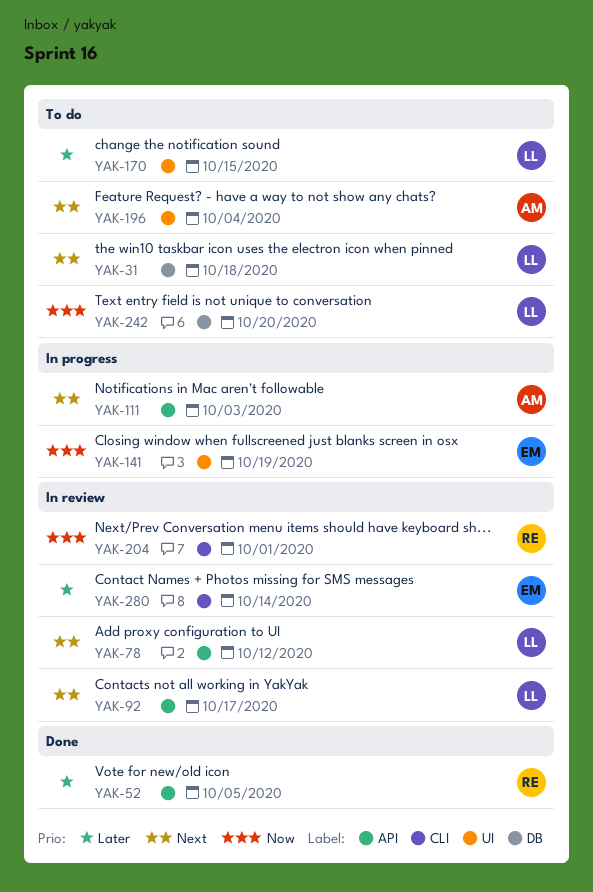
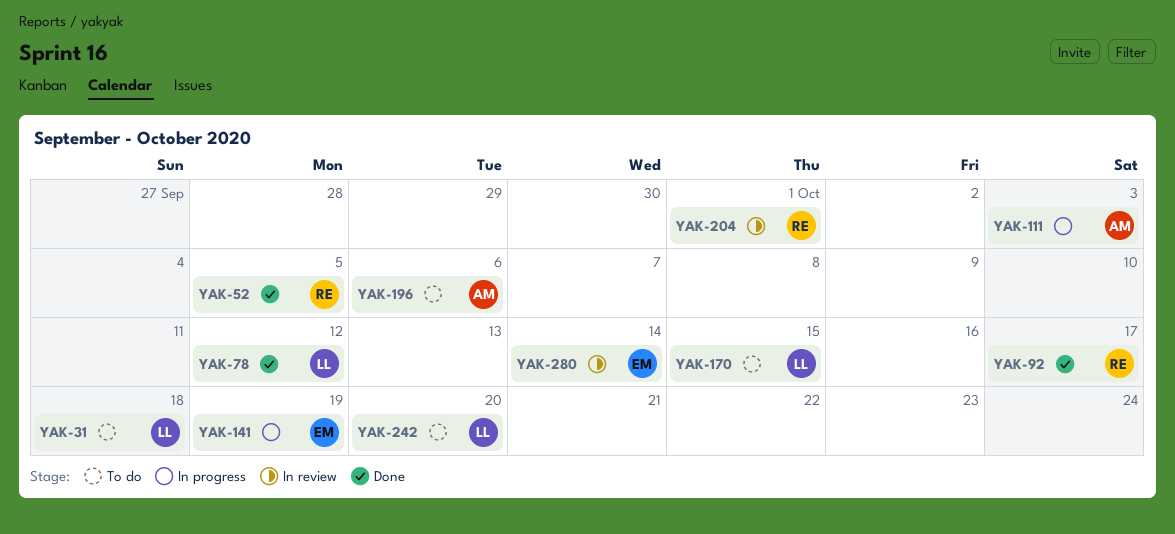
YAK-78, status: In review -> Done
YAK-92, status: In review -> Done
YAK-92, owner: LL -> RE
YAK-196, due: Oct 4 -> Oct 6

